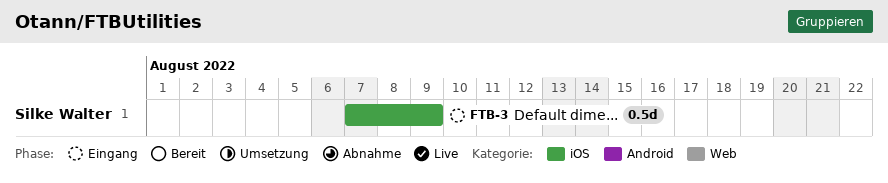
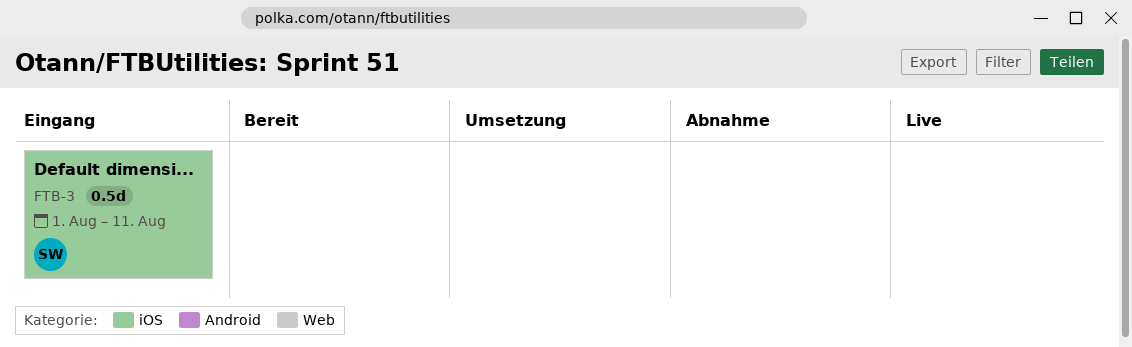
FTB-3, start: Aug 7 -> Aug 1
FTB-3, due: Aug 9 -> Aug 11

